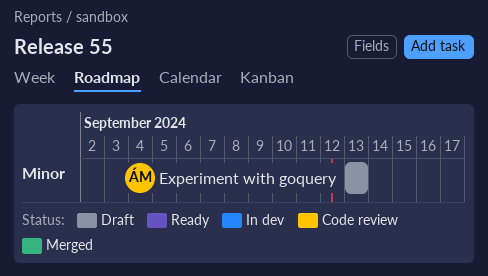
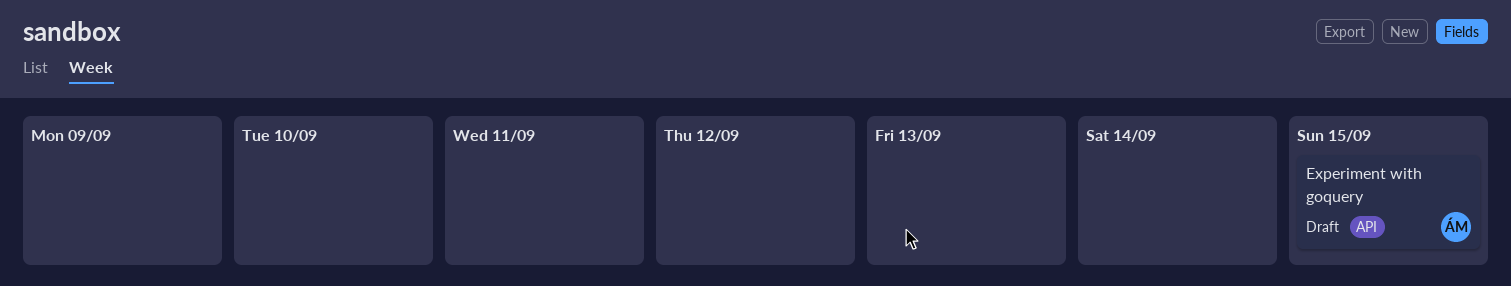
Experiment with goquery, due: Sep 13 -> Sep 15

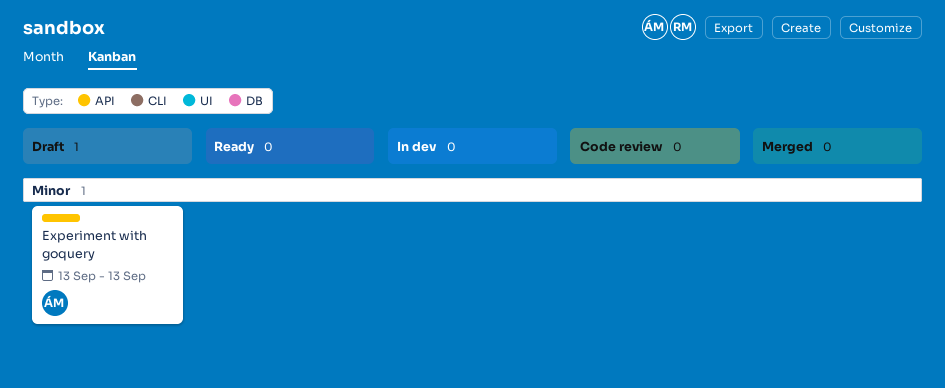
Experiment with goquery, due: Sep 15 -> Sep 13

